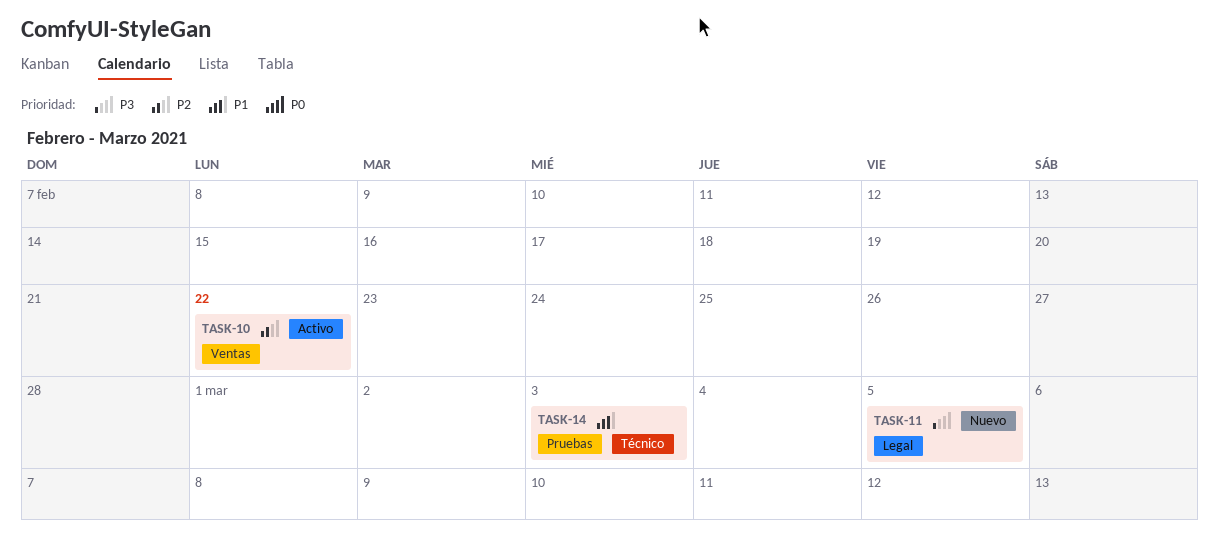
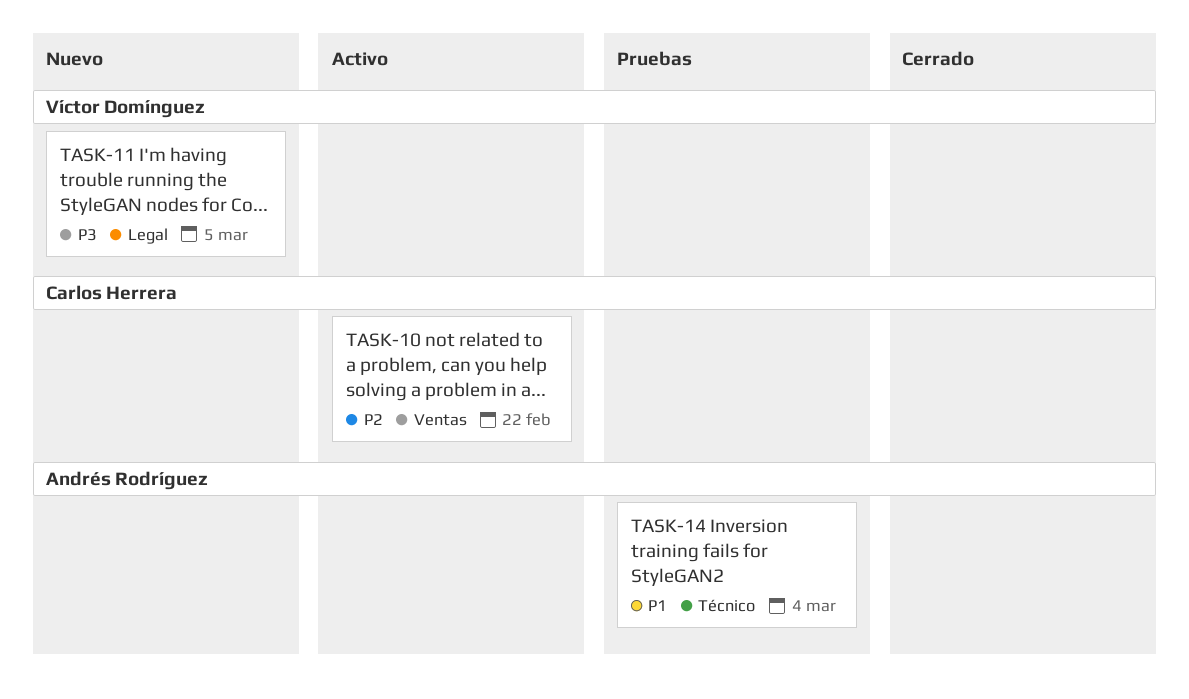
TASK-14, due: Mar 3 -> Mar 4

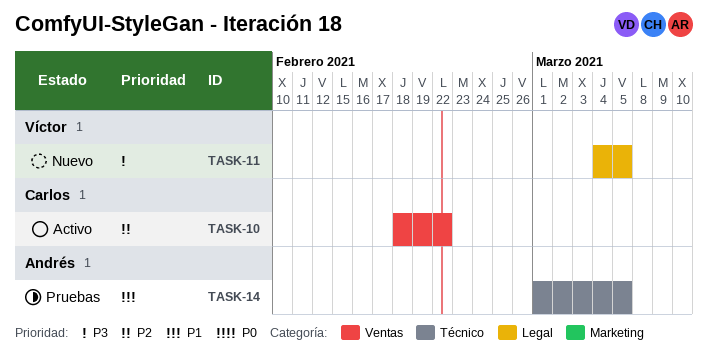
TASK-14, due: Mar 4 -> Mar 5

